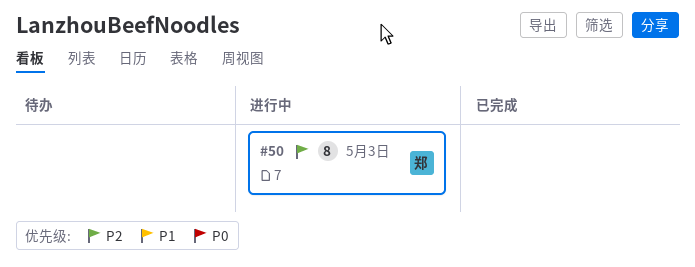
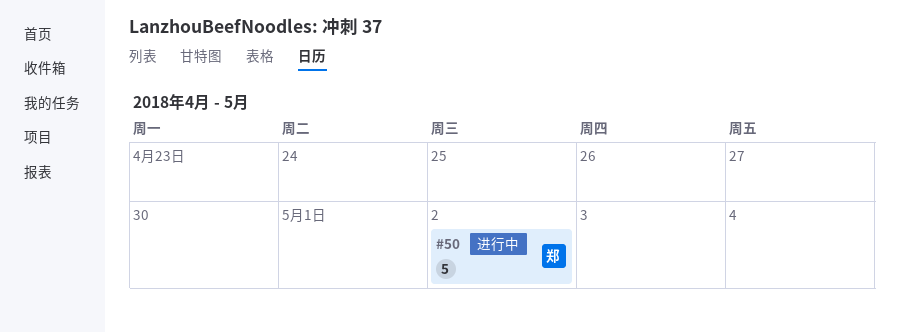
#50, estimate: 8 -> 5
#50, due: May 3 -> May 2

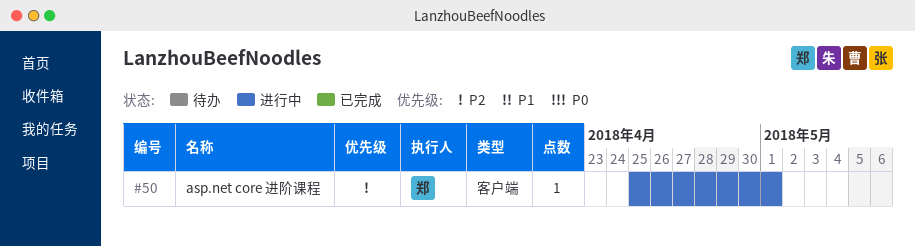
#50, estimate: 5 -> 1
#50, due: May 2 -> May 1

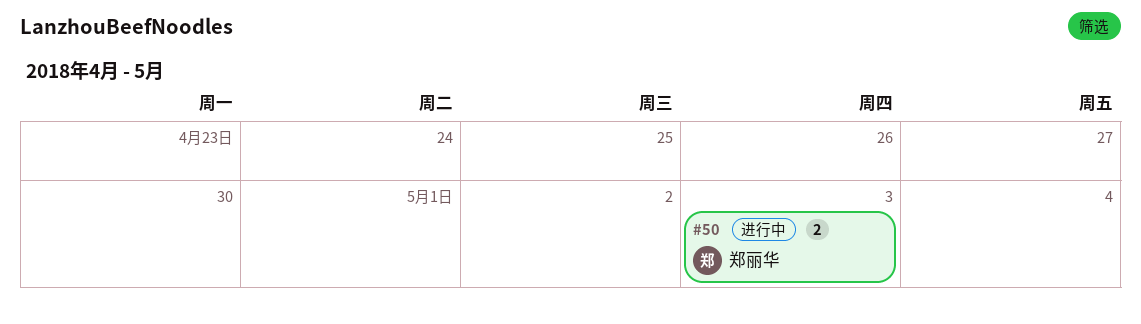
#50, estimate: 1 -> 2
#50, due: May 1 -> May 3

